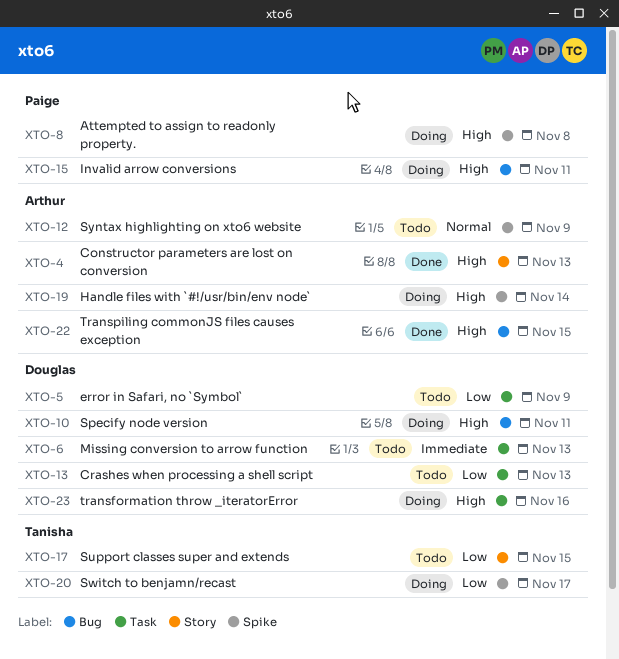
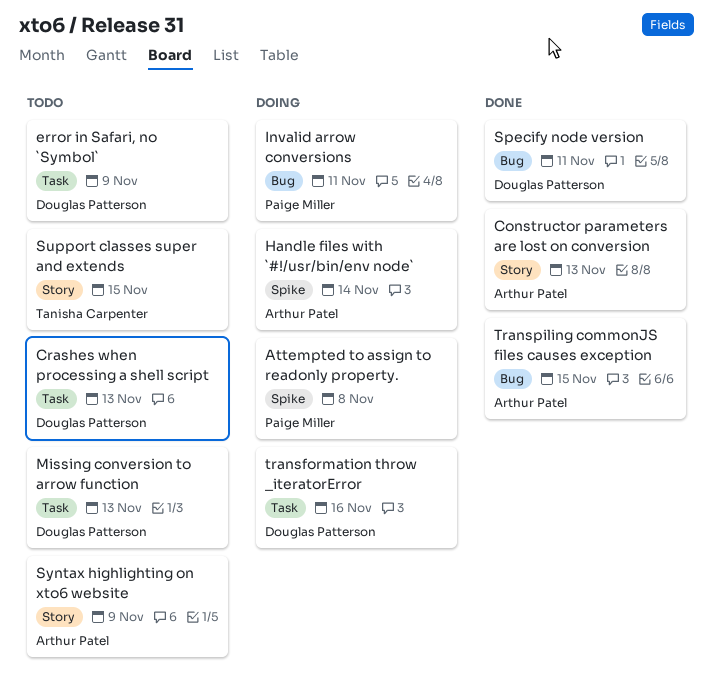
Specify node version, status: Doing -> Done
Switch to benjamn/recast: present -> none
Syntax highlighting on xto6 website, label: Spike -> Story

